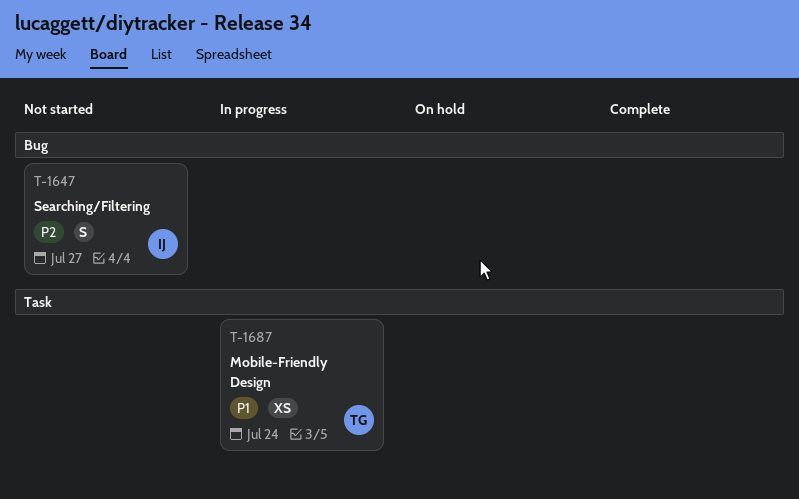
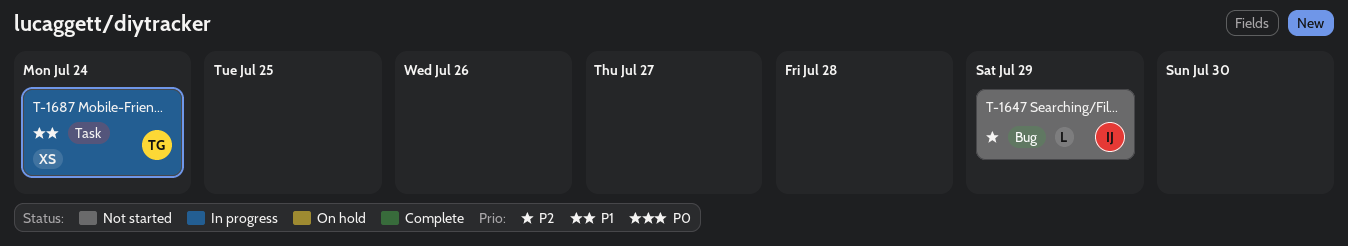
T-1647, estimate: S -> L
T-1647, due: Jul 27 -> Jul 29

